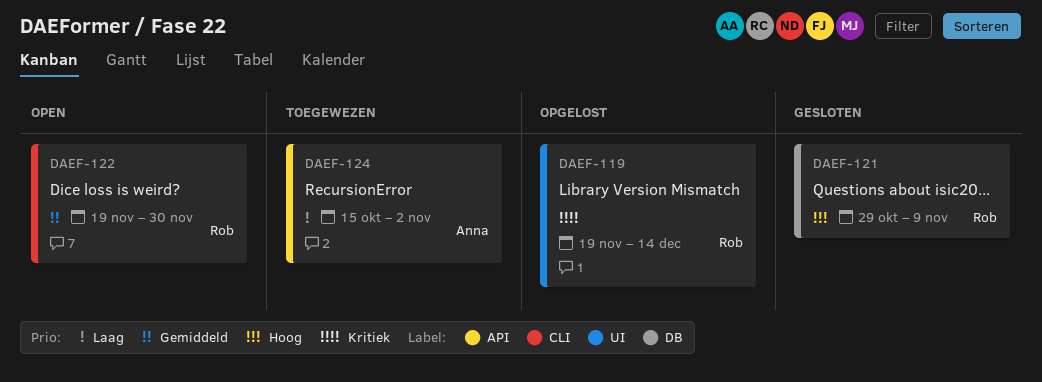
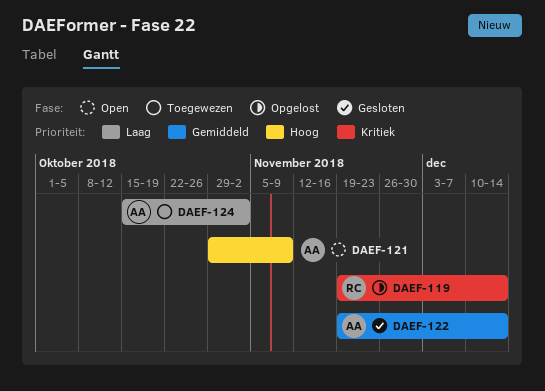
DAEF-121, status: Gesloten -> Open
DAEF-121, owner: Rob -> Anna
DAEF-122, status: Open -> Gesloten
DAEF-122, owner: Rob -> Anna
DAEF-122, due: Nov 30 -> Dec 14

